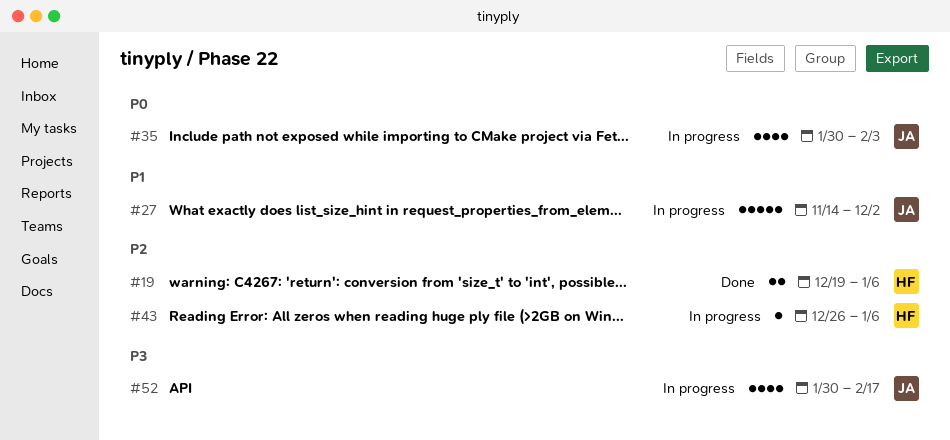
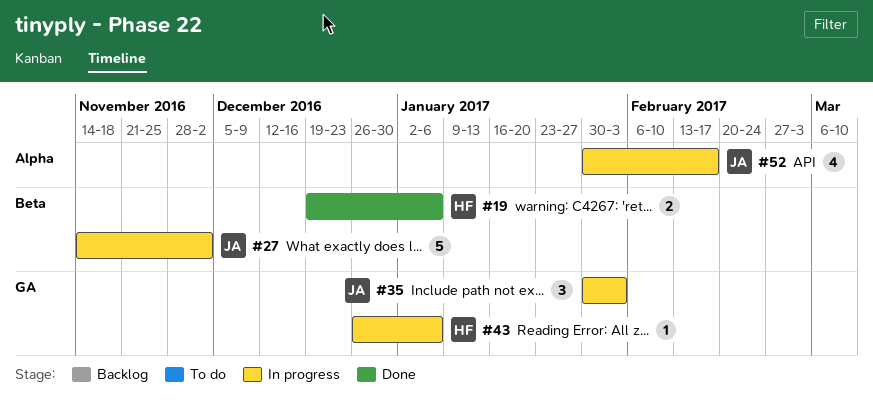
#35, estimate: 4 -> 3

